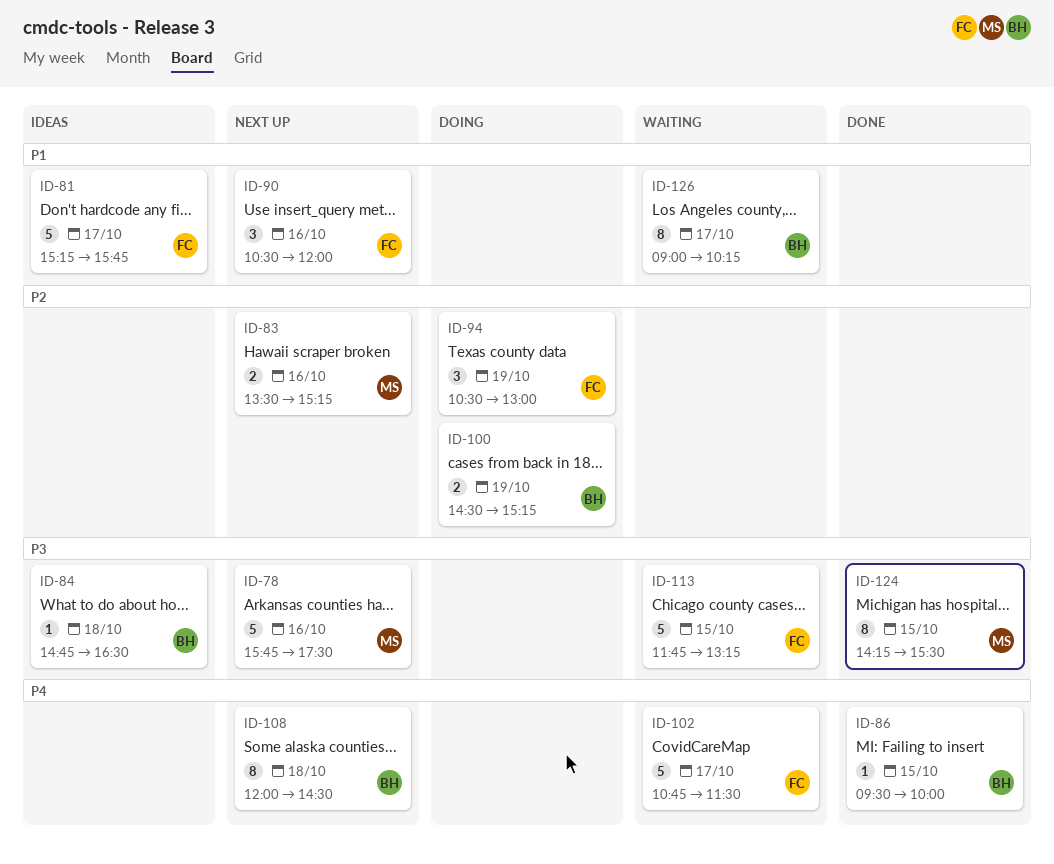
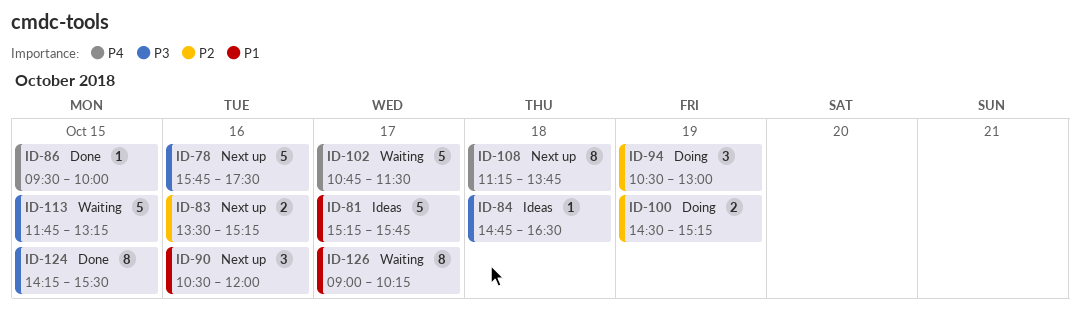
ID-108, begins: 12:00 -> 11:15
ID-108, ends: 14:30 -> 13:45

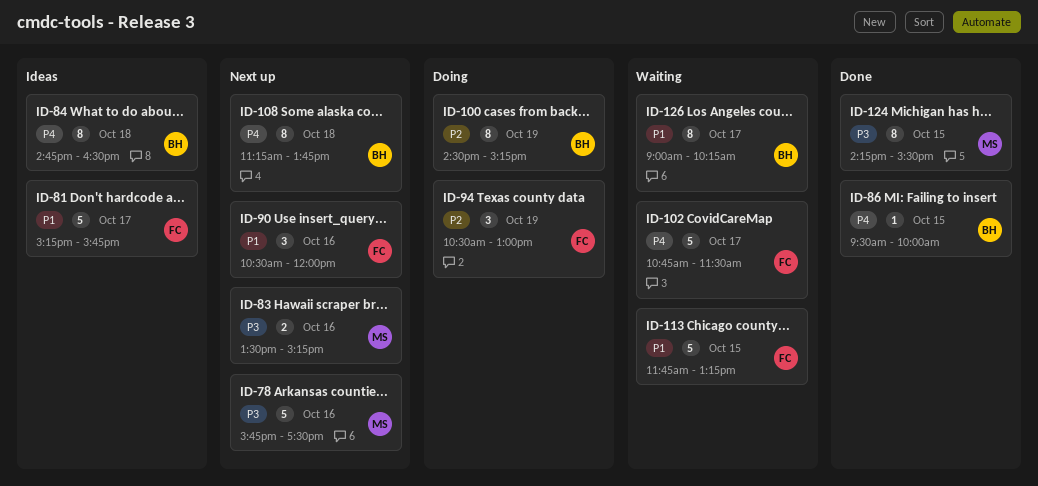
ID-83, priority: P2 -> P3
ID-84, priority: P3 -> P4
ID-84, estimate: 1 -> 8
ID-100, estimate: 2 -> 8
ID-113, priority: P3 -> P1

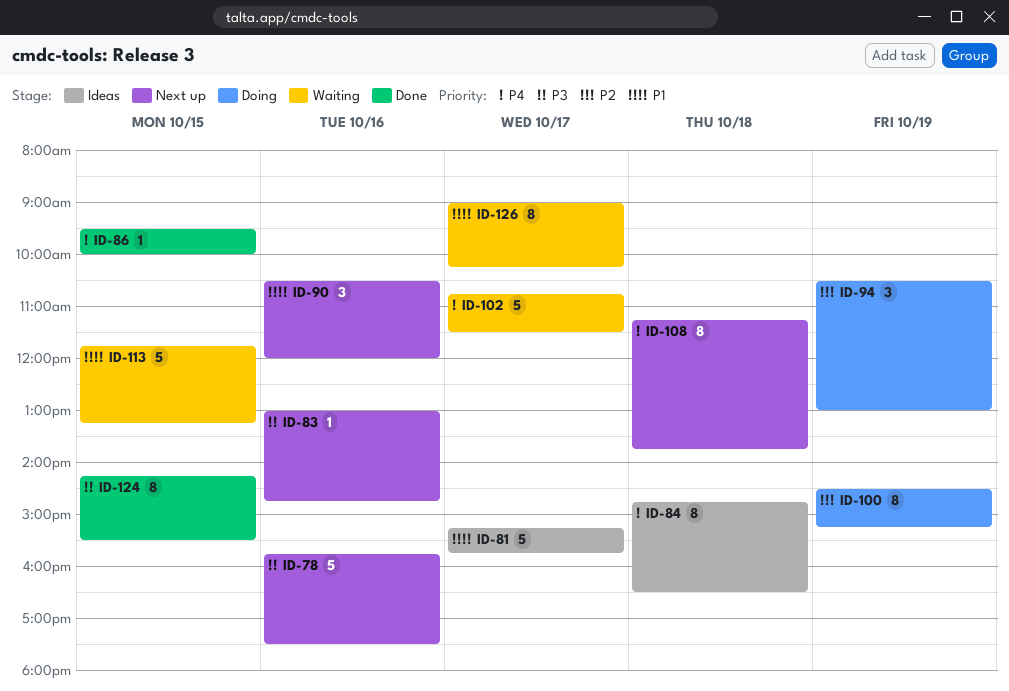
ID-83, estimate: 2 -> 1
ID-83, begins: 13:30 -> 13:00
ID-83, ends: 15:15 -> 14:45

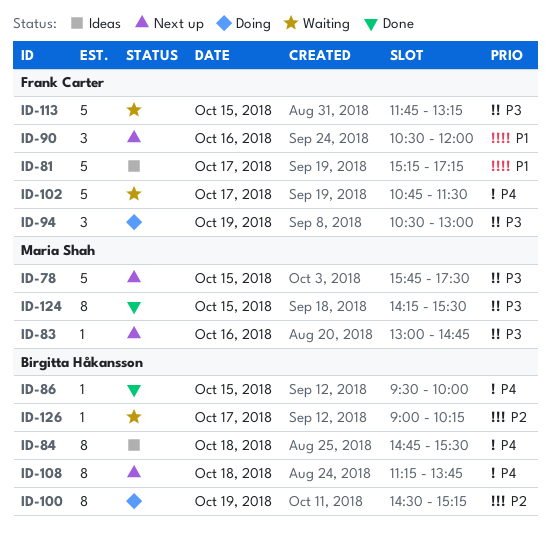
ID-78, day: Oct 16 -> Oct 15
ID-81, ends: 15:45 -> 17:15
ID-84, ends: 16:30 -> 15:30
ID-94, priority: P2 -> P3
ID-113, priority: P1 -> P3
ID-126, priority: P1 -> P2
ID-126, estimate: 8 -> 1

